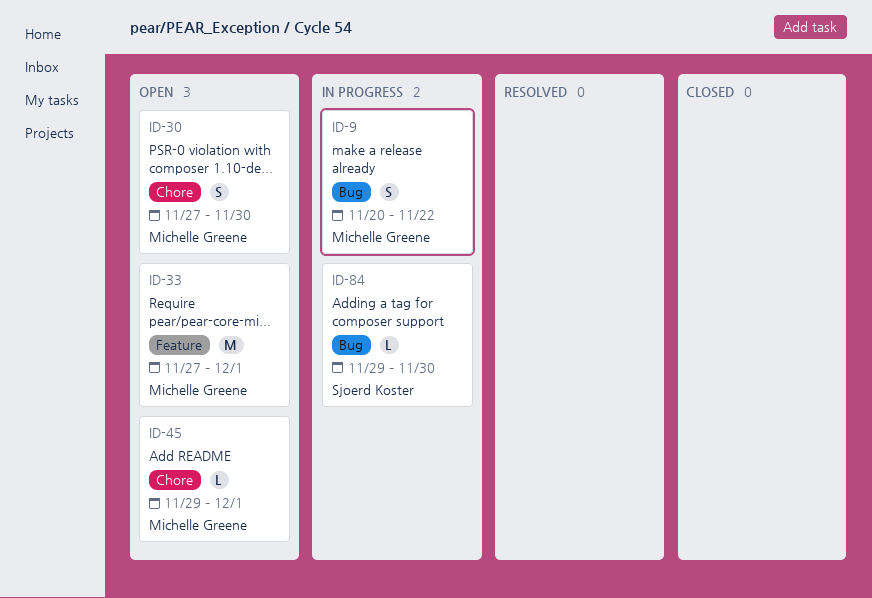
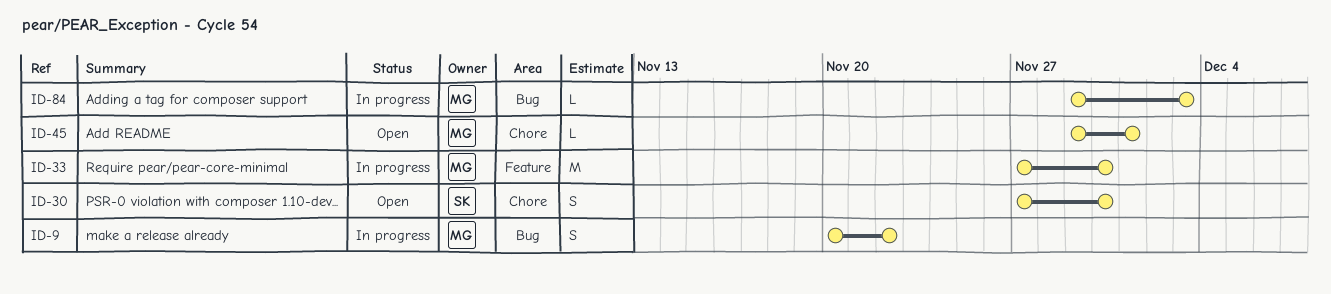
ID-30, owner: Michelle Greene -> Sjoerd Koster
ID-33, status: Open -> In progress
ID-33, due: Dec 1 -> Nov 30
ID-84, owner: Sjoerd Koster -> Michelle Greene
ID-84, due: Nov 30 -> Dec 3

